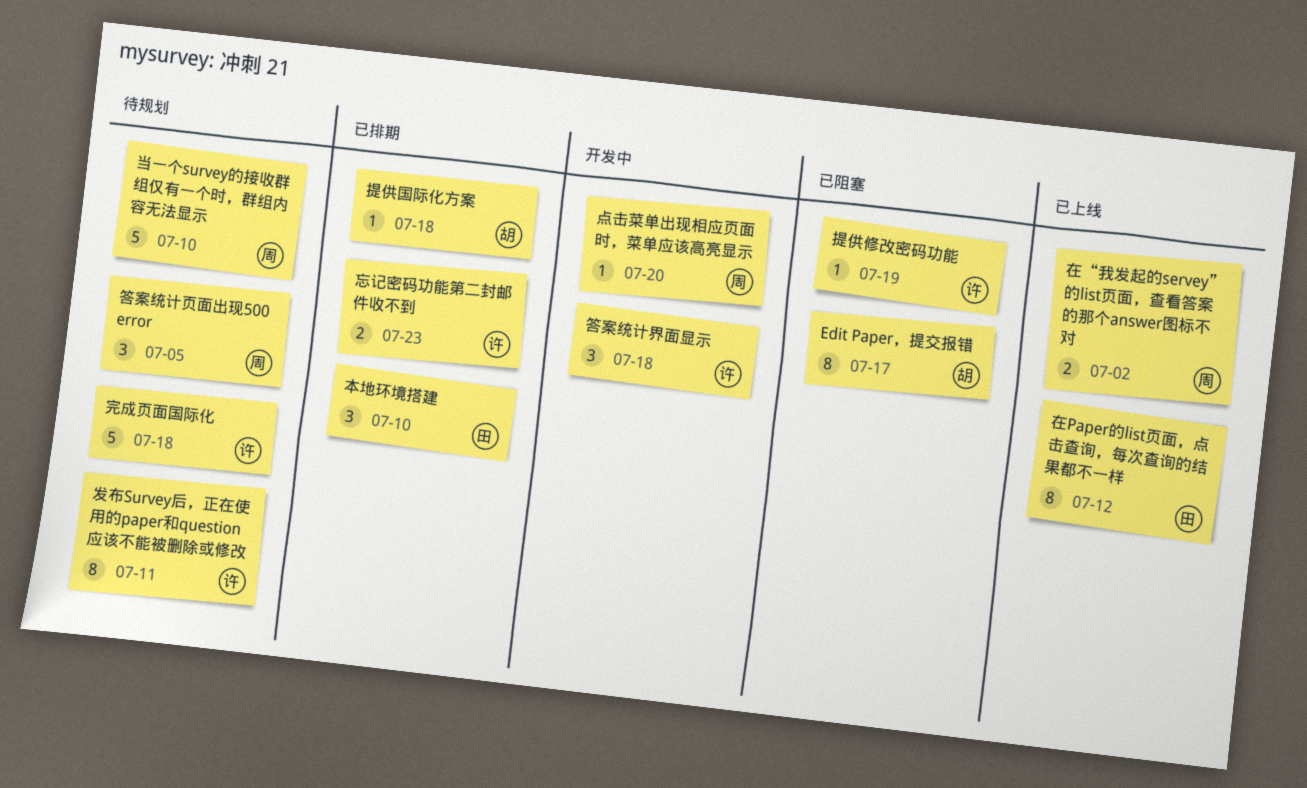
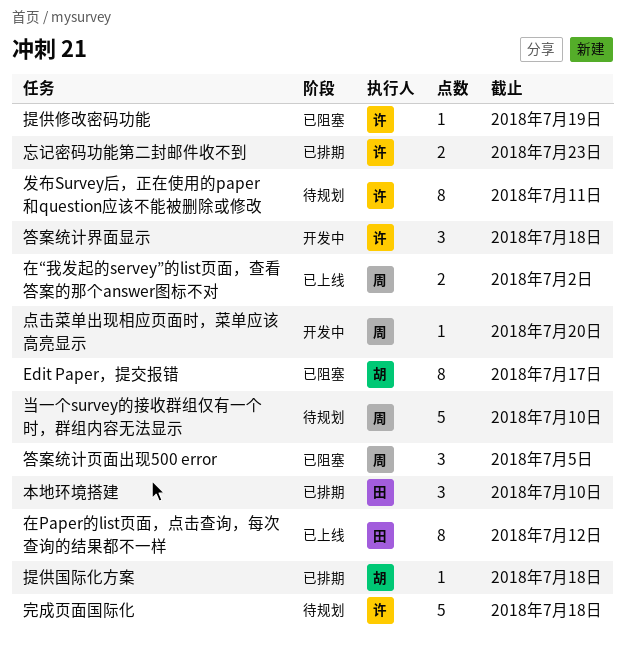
答案统计页面出现500 error, status: 待规划 -> 已阻塞

